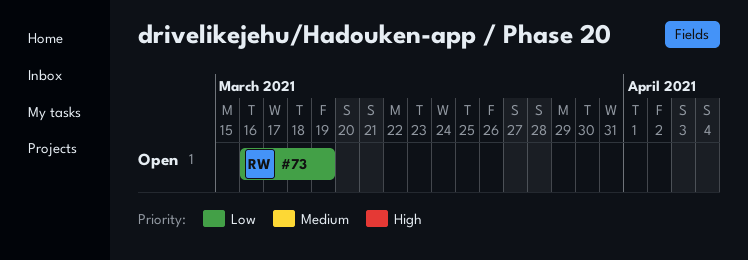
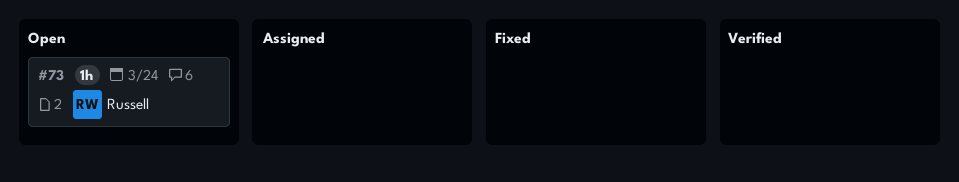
#73, due: Mar 19 -> Mar 24

